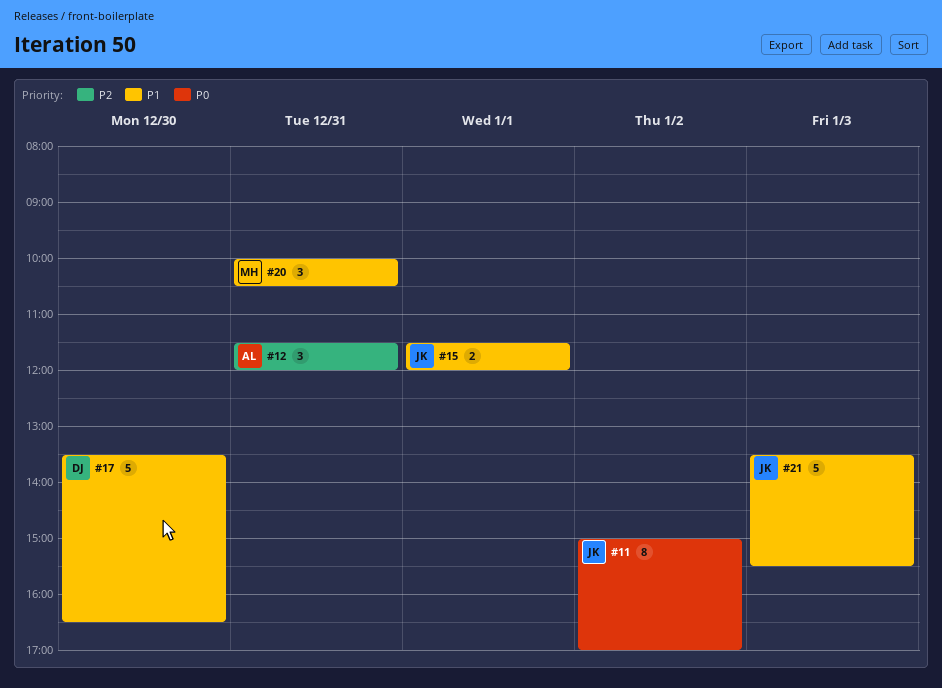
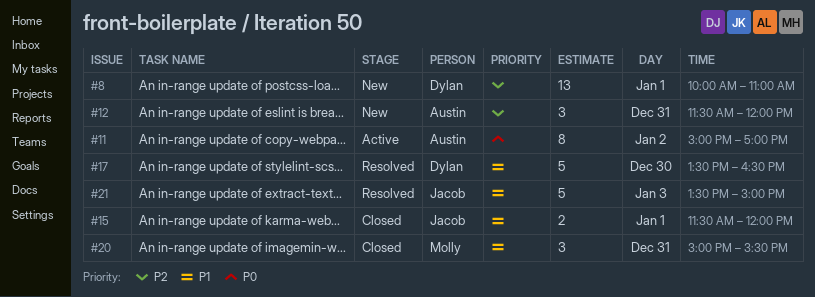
#8: none -> present
#11, owner: Jacob -> Austin
#20, begins: 10:00 -> 15:00
#20, ends: 10:30 -> 15:30
#21, ends: 15:30 -> 15:00

